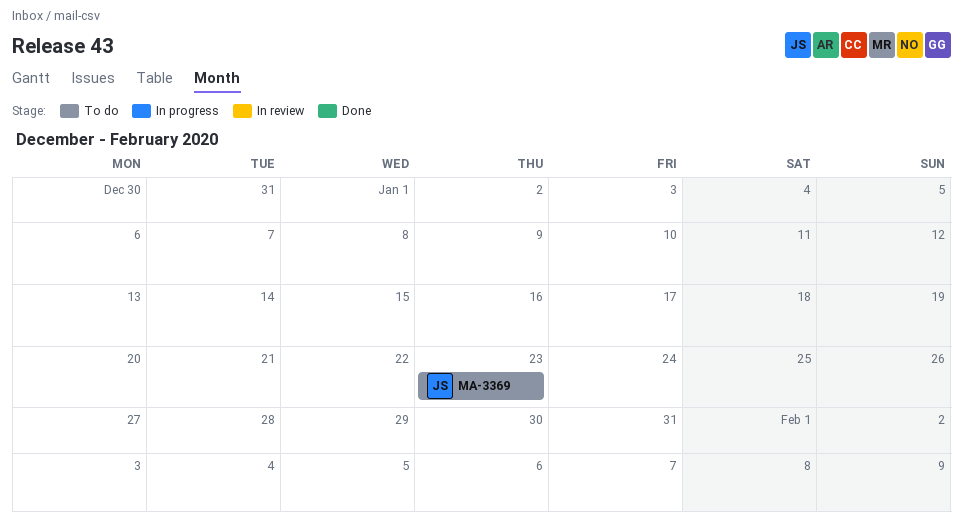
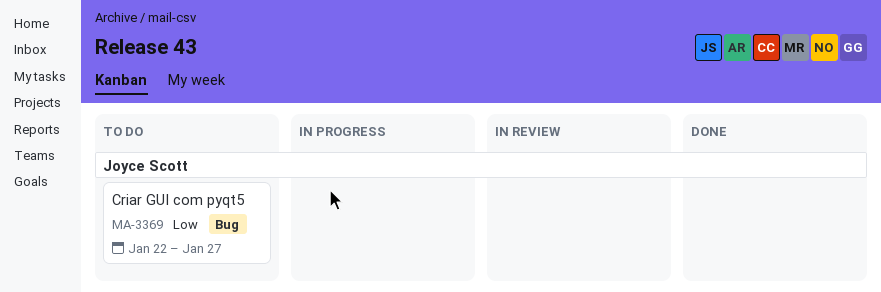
MA-3369, start: Jan 23 -> Jan 22
MA-3369, due: Jan 23 -> Jan 27

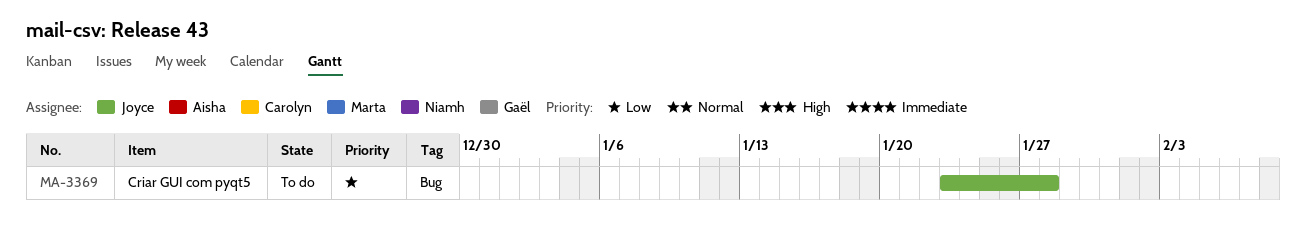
MA-3369, start: Jan 22 -> Jan 23
MA-3369, due: Jan 27 -> Jan 28

